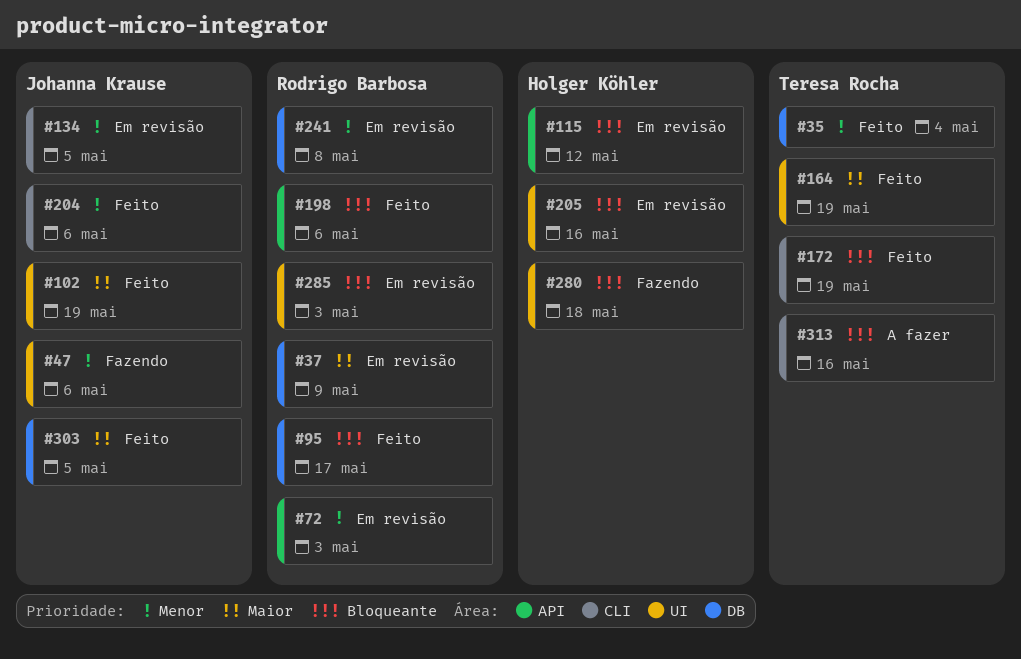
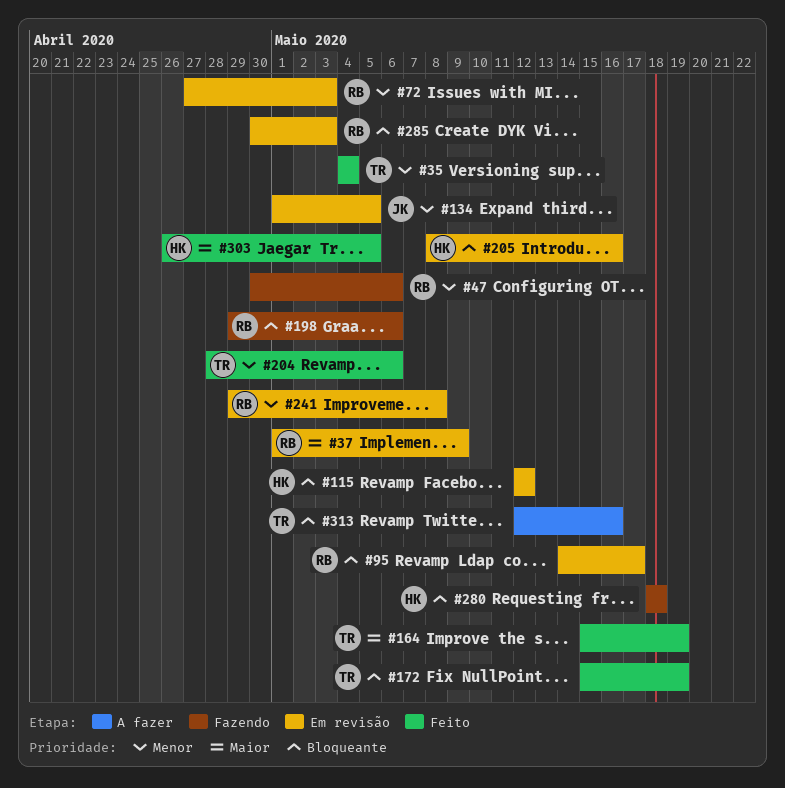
#47, owner: Johanna Krause -> Rodrigo Barbosa
#95, status: Feito -> Em revisão
#102: present -> none
#198, status: Feito -> Fazendo
#204, owner: Johanna Krause -> Teresa Rocha
#303, owner: Johanna Krause -> Holger Köhler

